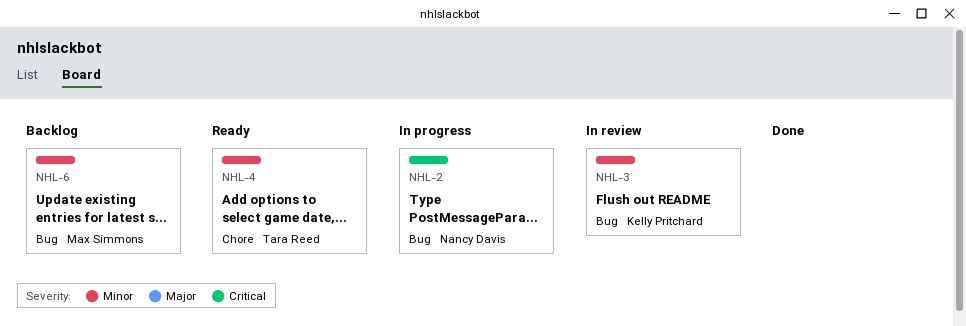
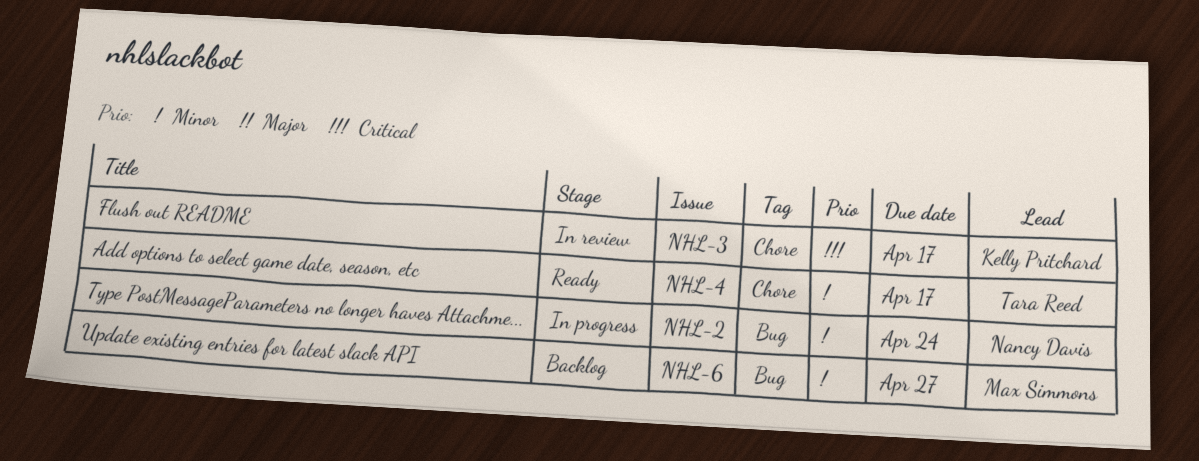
NHL-2, priority: Critical -> Minor
NHL-3, priority: Minor -> Critical
NHL-3, label: Bug -> Chore

